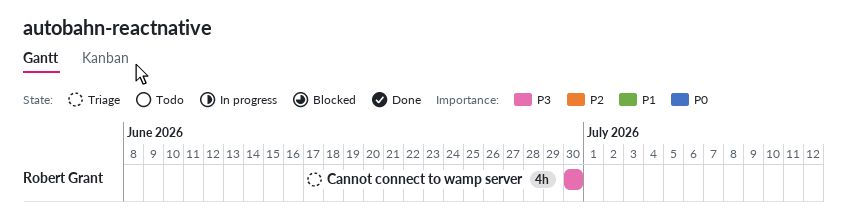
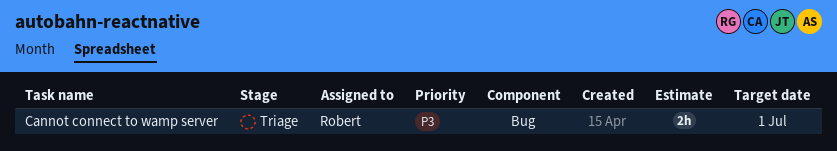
Cannot connect to wamp server, estimate: 4h -> 2h
Cannot connect to wamp server, due: Jun 30 -> Jul 1

